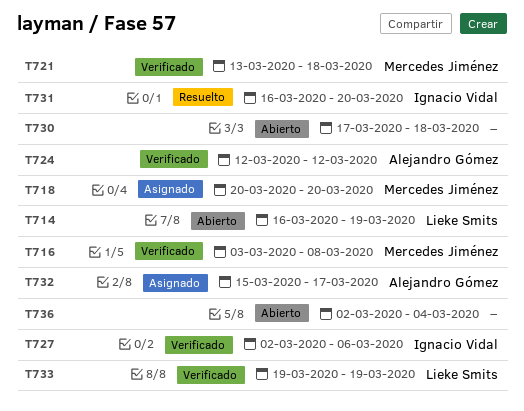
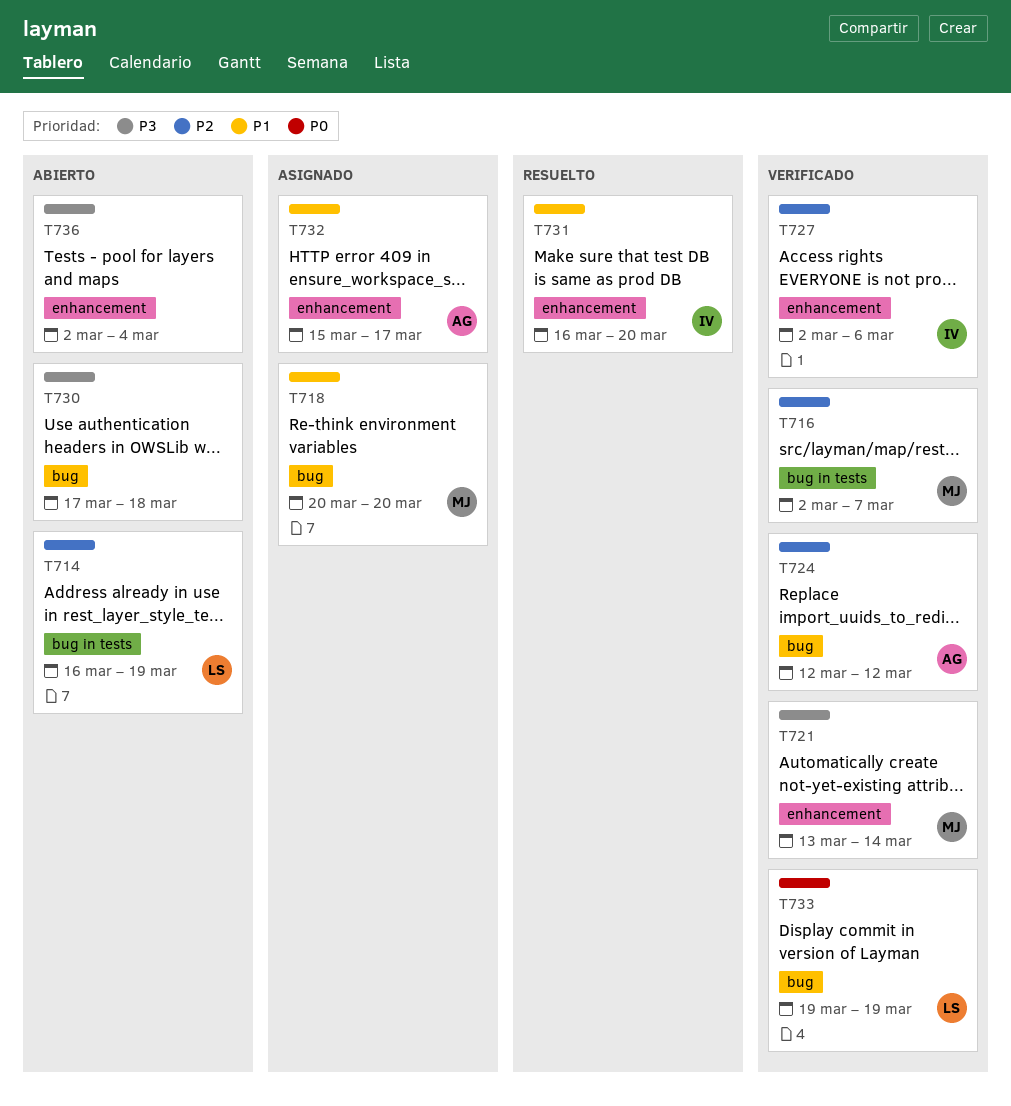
T716, start: Mar 3 -> Mar 2
T716, due: Mar 8 -> Mar 7
T721, due: Mar 18 -> Mar 14

